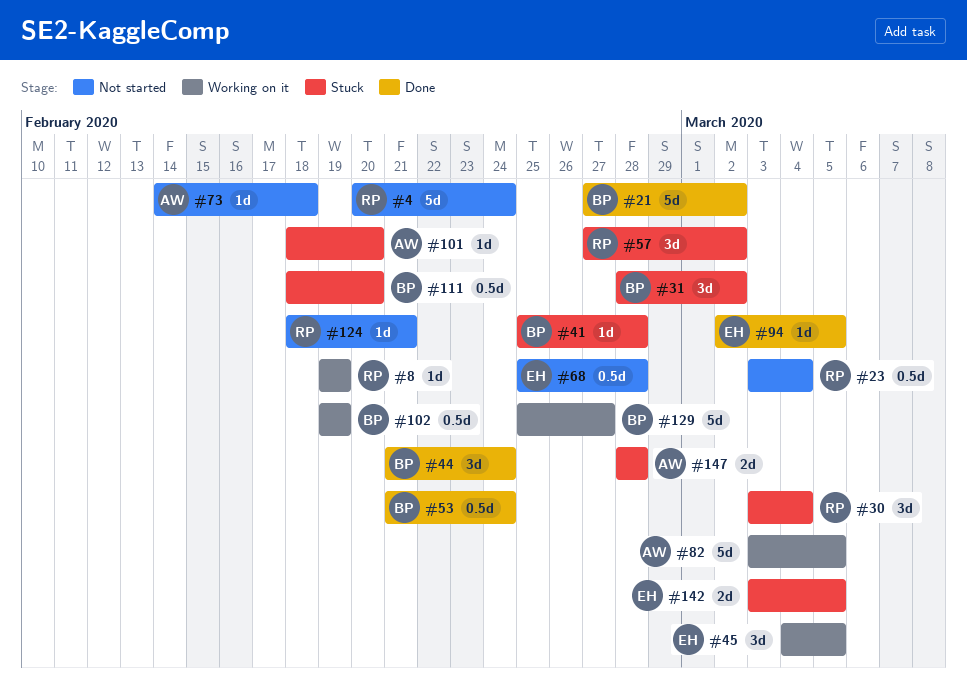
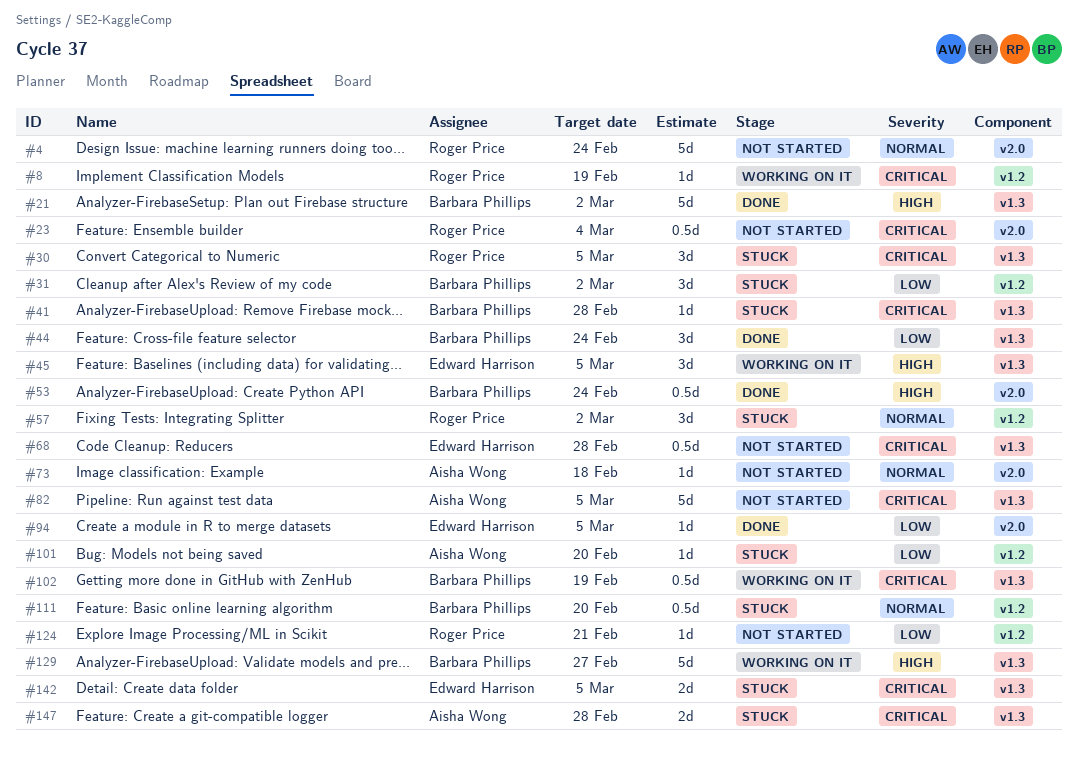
#30, due: Mar 4 -> Mar 5
#82, status: Working on it -> Not started

